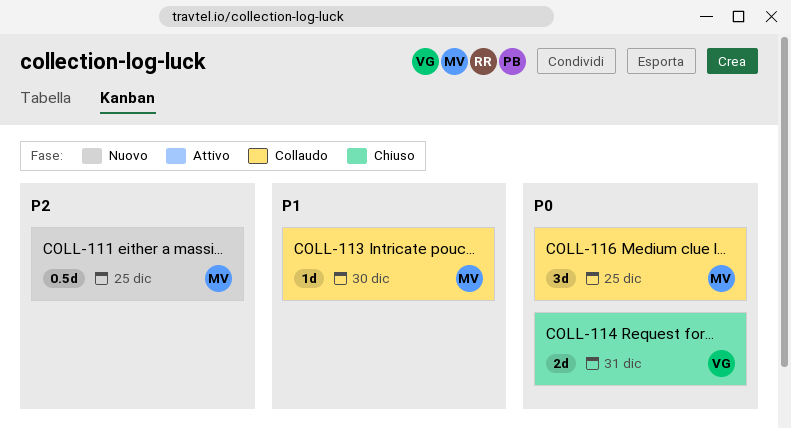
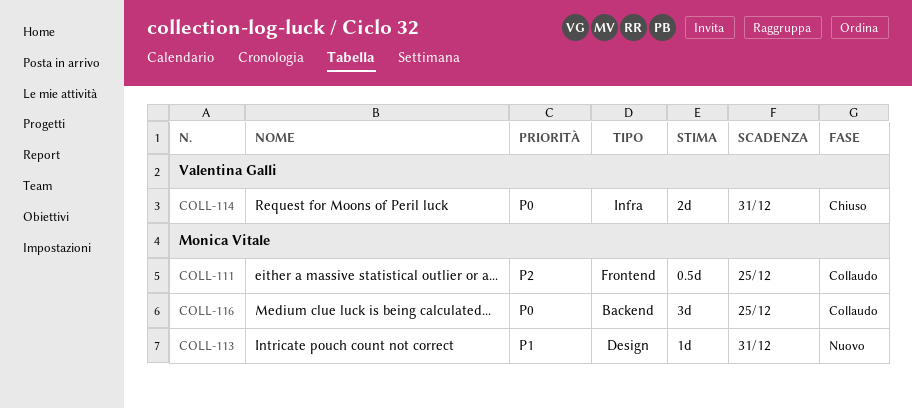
COLL-111, status: Nuovo -> Collaudo
COLL-113, status: Collaudo -> Nuovo
COLL-113, due: Dec 30 -> Dec 31

